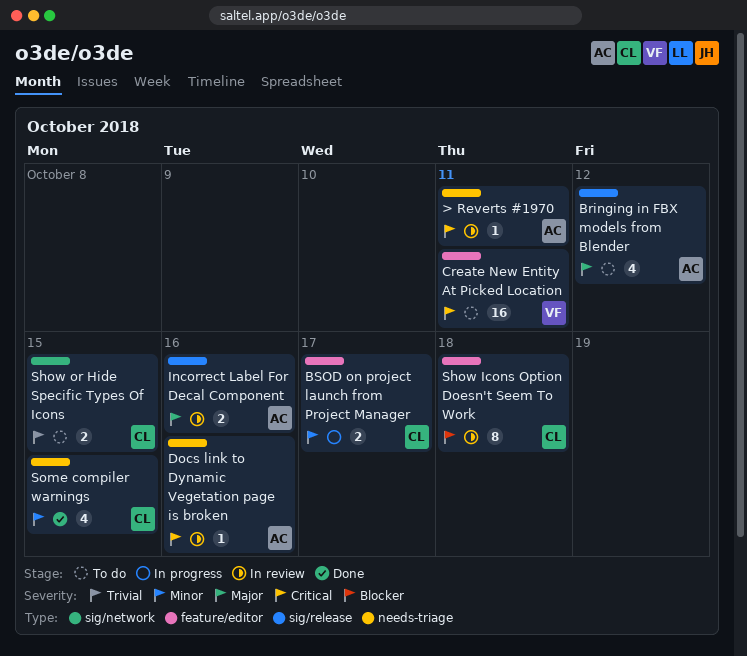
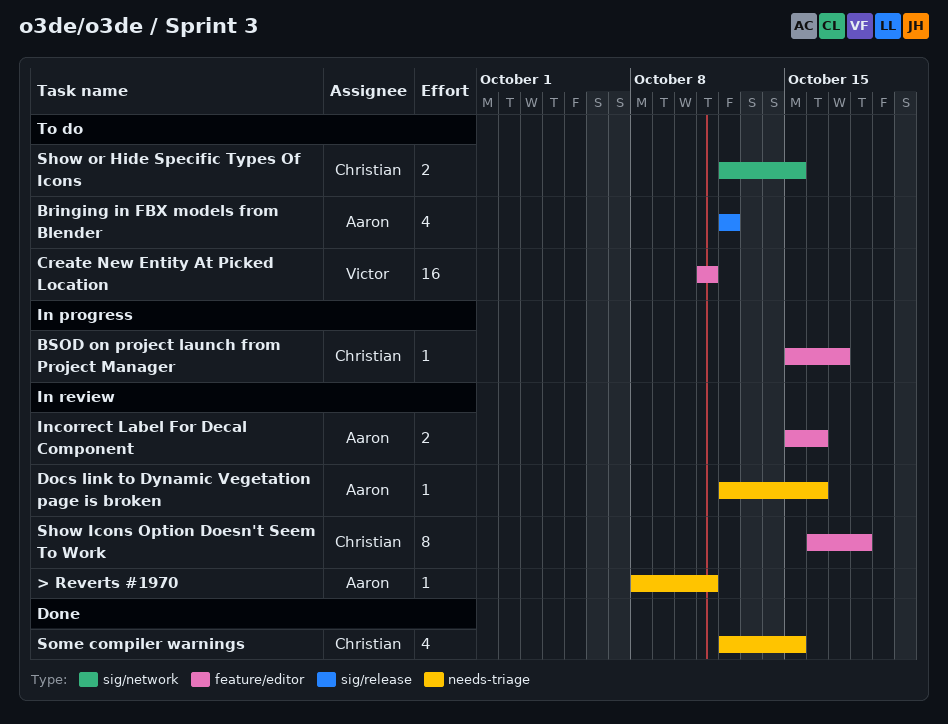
BSOD on project launch from Project Manager, estimate: 2 -> 1
Incorrect Label For Decal Component, label: sig/release -> feature/editor

